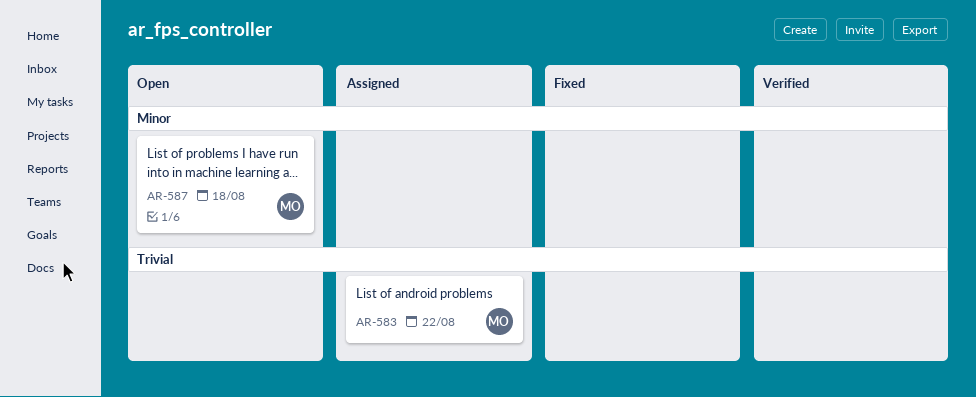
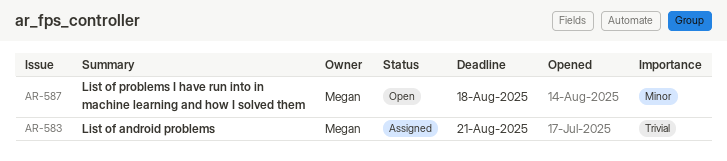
AR-583, due: Aug 22 -> Aug 21

